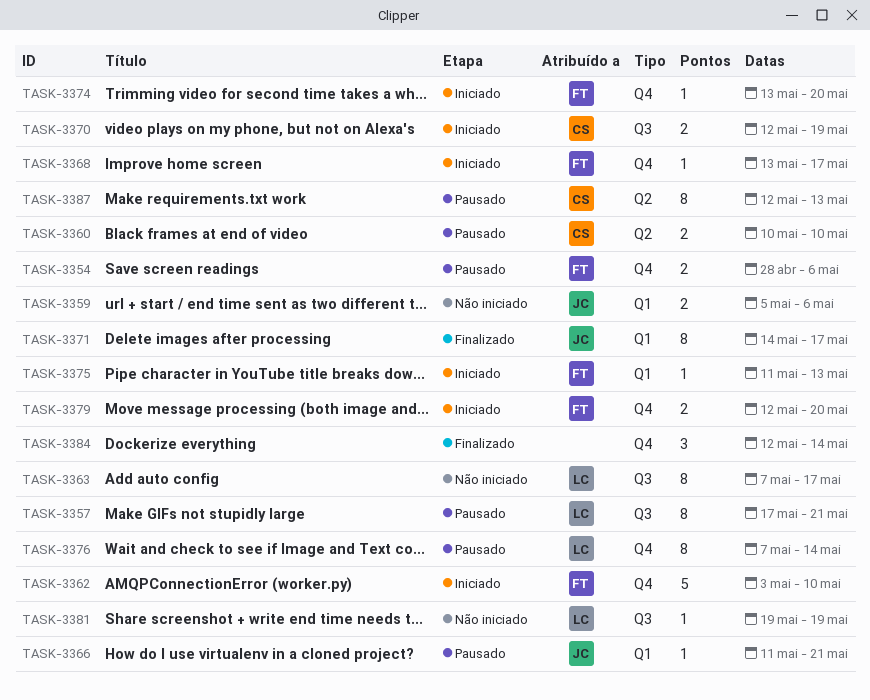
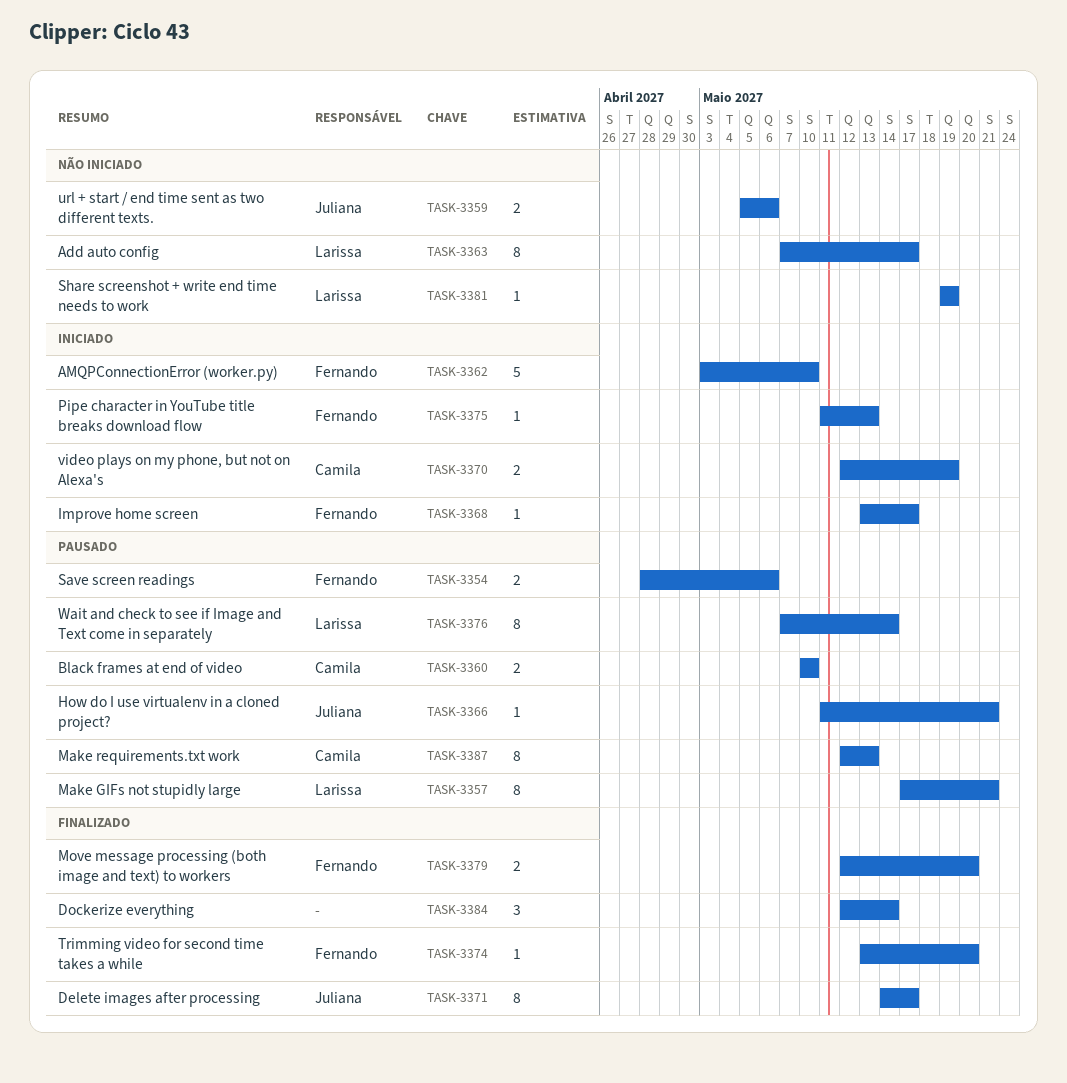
TASK-3374, status: Iniciado -> Finalizado
TASK-3379, status: Iniciado -> Finalizado

